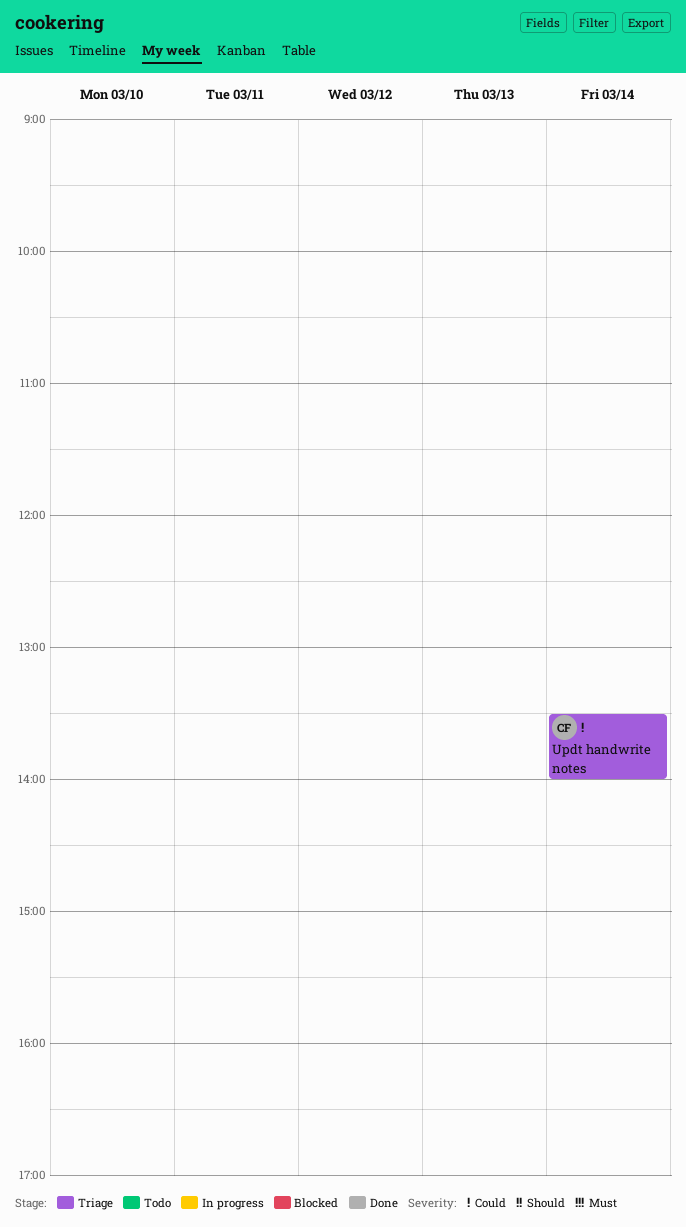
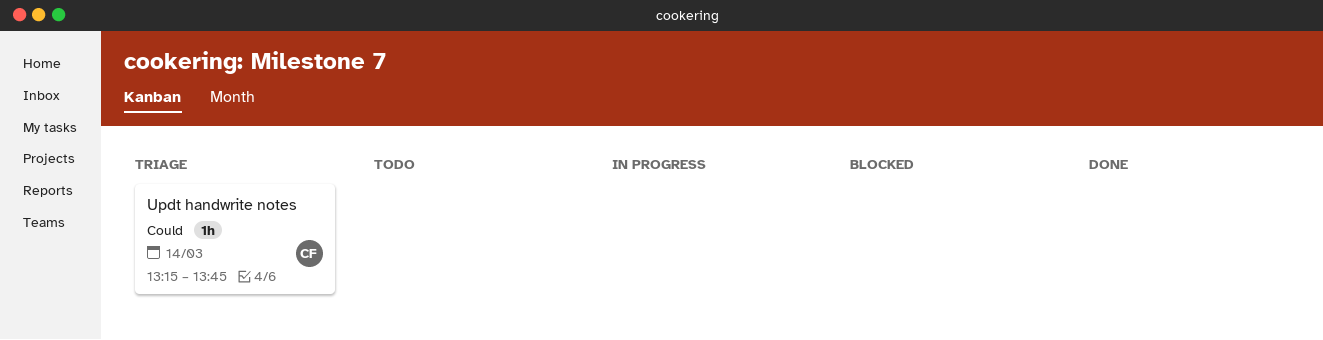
Updt handwrite notes, begins: 13:30 -> 13:15
Updt handwrite notes, ends: 14:00 -> 13:45

